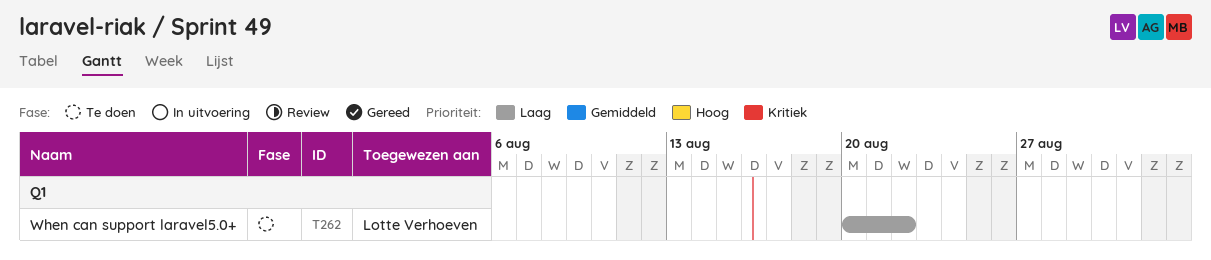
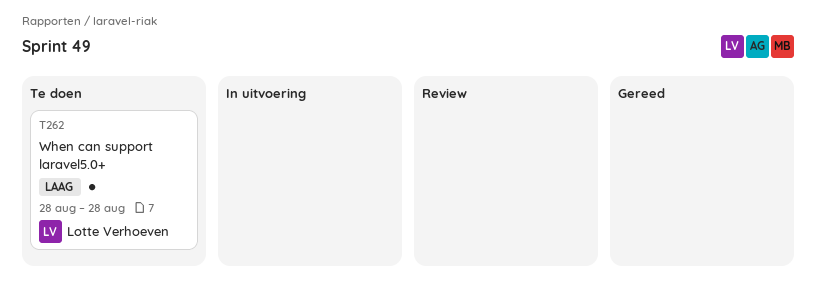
T262, start: Aug 20 -> Aug 28
T262, due: Aug 22 -> Aug 28

